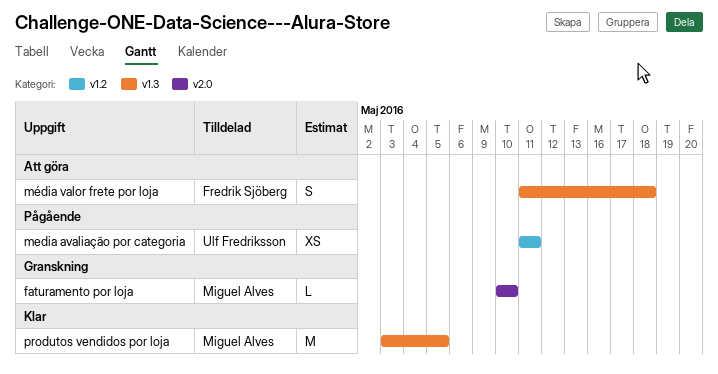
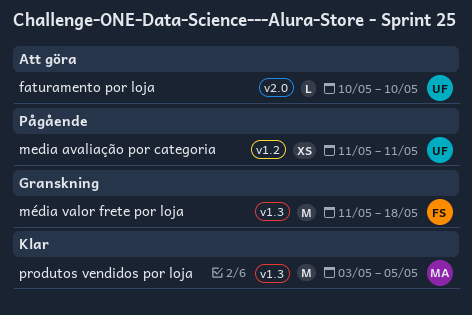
faturamento por loja, status: Granskning -> Att göra
faturamento por loja, owner: Miguel Alves -> Ulf Fredriksson
média valor frete por loja, status: Att göra -> Granskning
média valor frete por loja, estimate: S -> M

